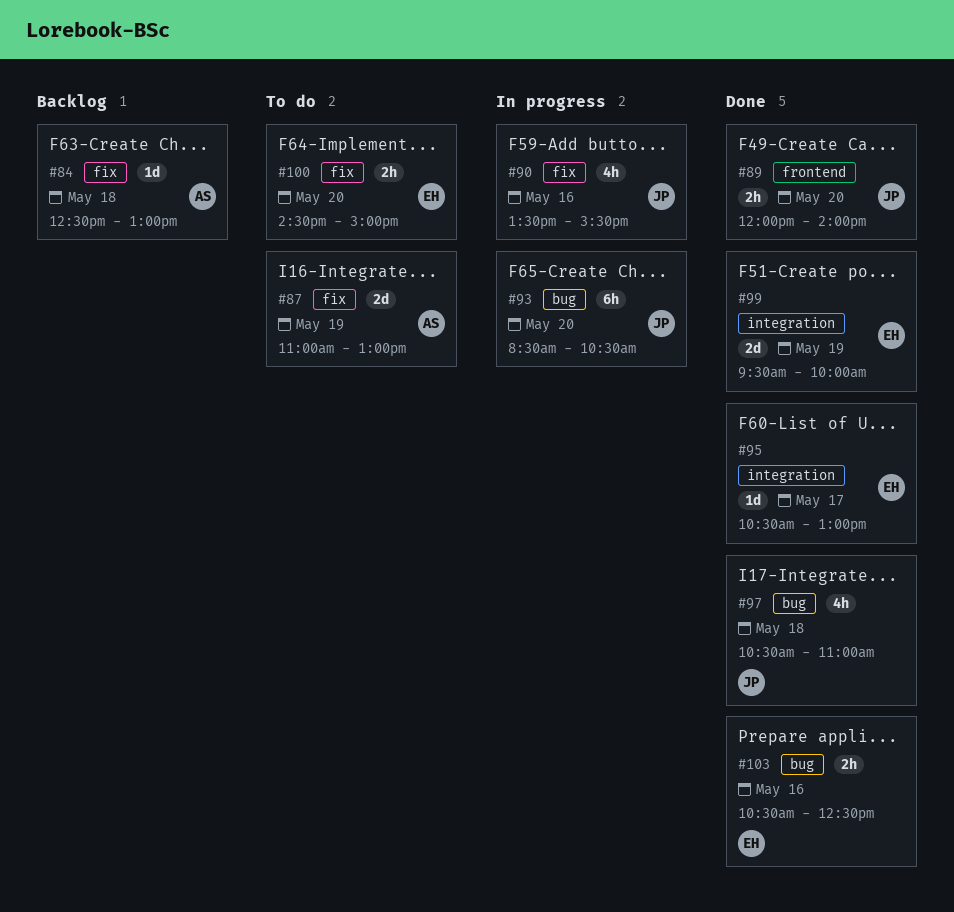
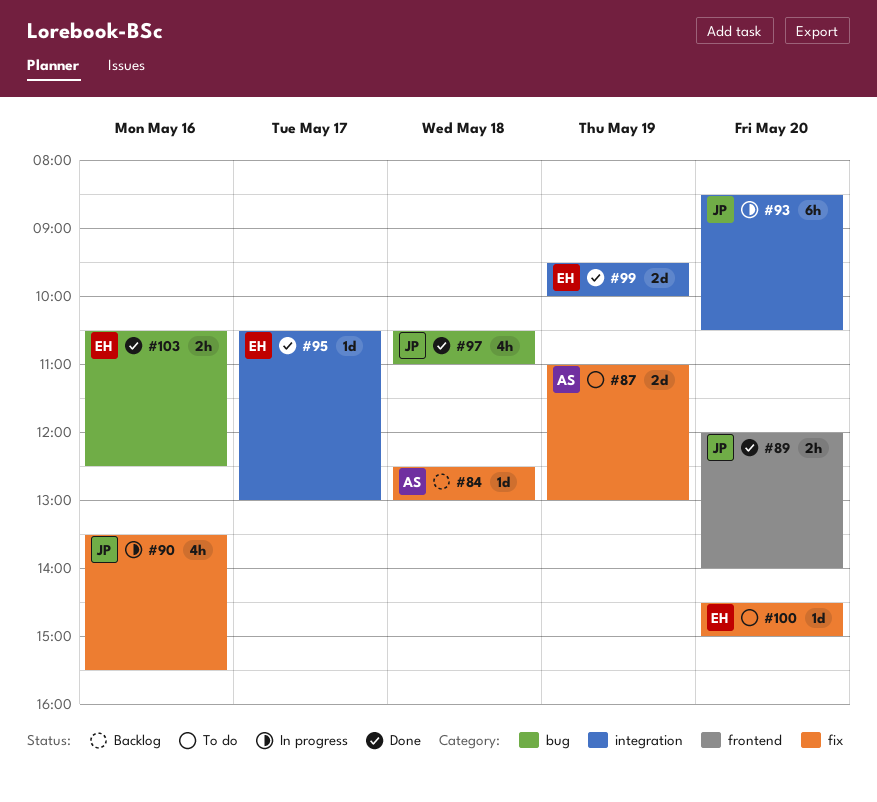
#93, label: bug -> integration
#100, estimate: 2h -> 1d

